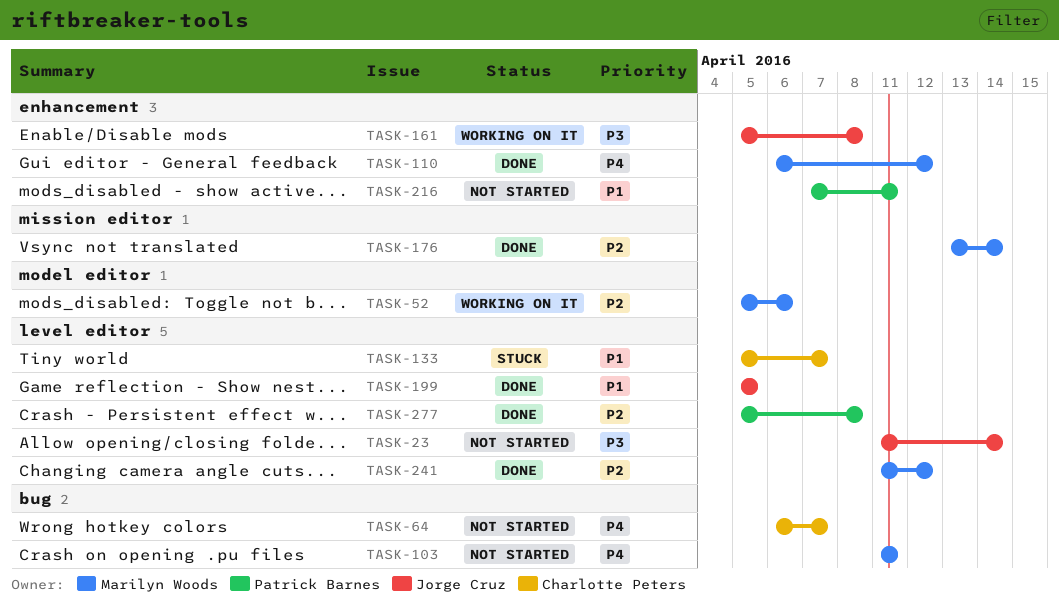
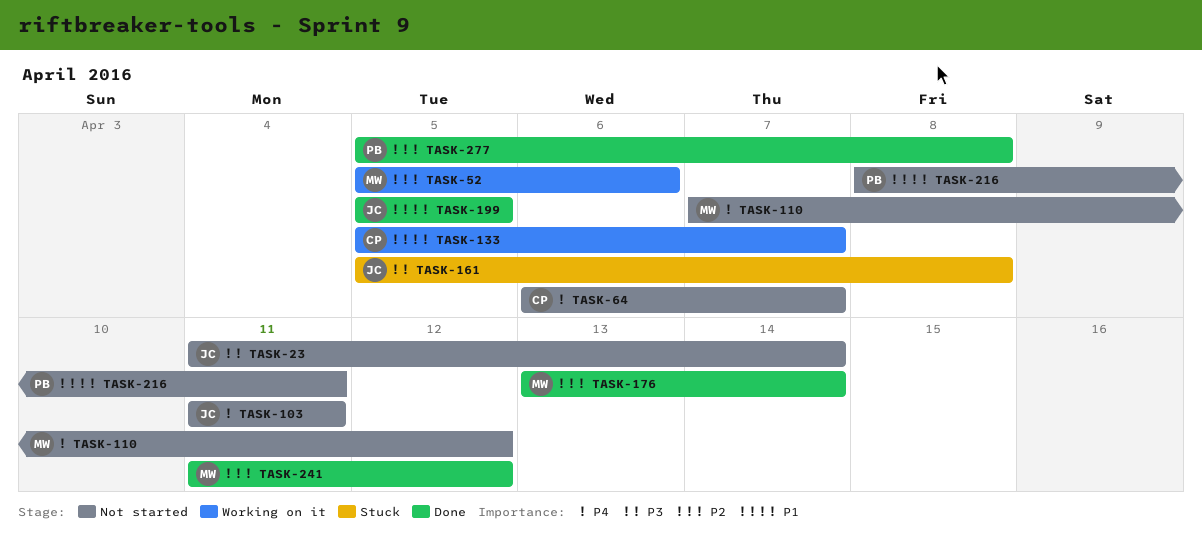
TASK-103, owner: Marilyn Woods -> Jorge Cruz
TASK-110, status: Done -> Not started
TASK-110, start: Apr 6 -> Apr 7
TASK-133, status: Stuck -> Working on it
TASK-161, status: Working on it -> Stuck
TASK-216, start: Apr 7 -> Apr 8

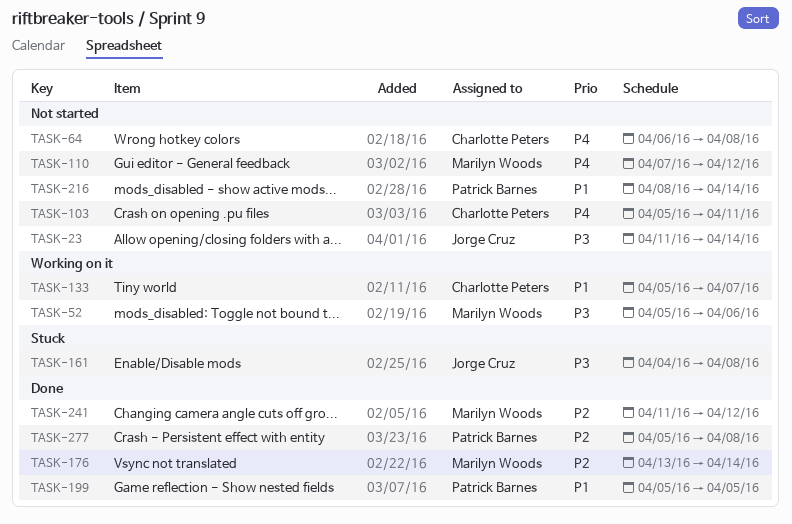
TASK-52, priority: P2 -> P3
TASK-64, due: Apr 7 -> Apr 8
TASK-103, owner: Jorge Cruz -> Charlotte Peters
TASK-103, start: Apr 11 -> Apr 5
TASK-161, start: Apr 5 -> Apr 4
TASK-199, owner: Jorge Cruz -> Patrick Barnes
TASK-216, due: Apr 11 -> Apr 14

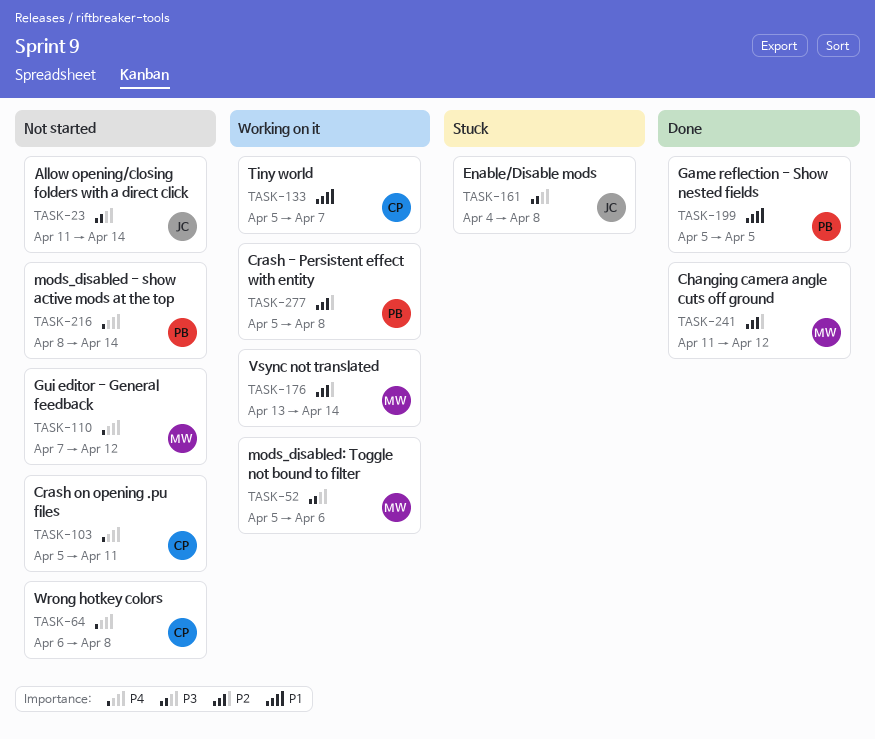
TASK-176, status: Done -> Working on it
TASK-216, priority: P1 -> P4
TASK-277, status: Done -> Working on it

